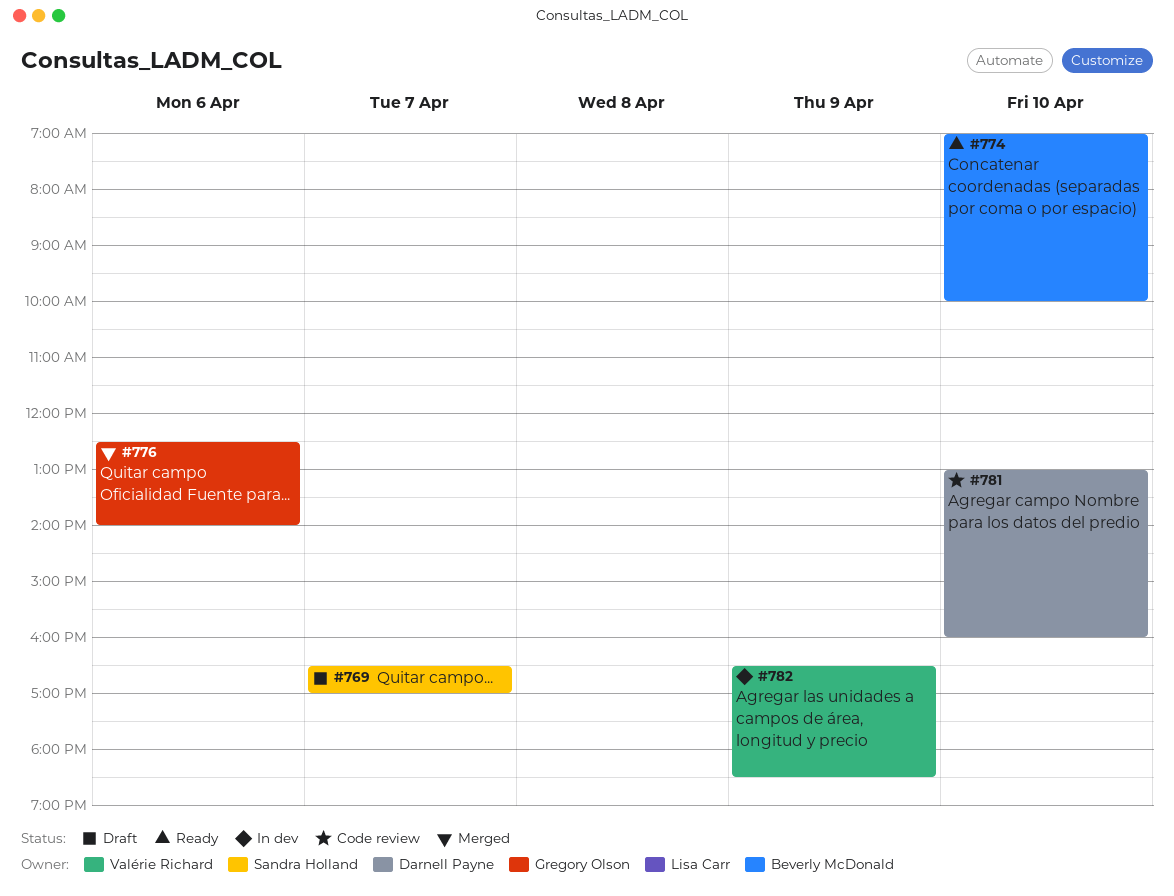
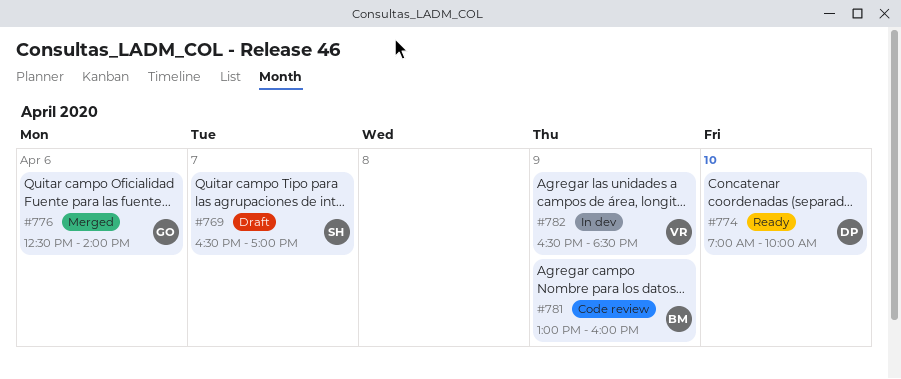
#774, owner: Beverly McDonald -> Darnell Payne
#781, owner: Darnell Payne -> Beverly McDonald
#781, day: Apr 10 -> Apr 9

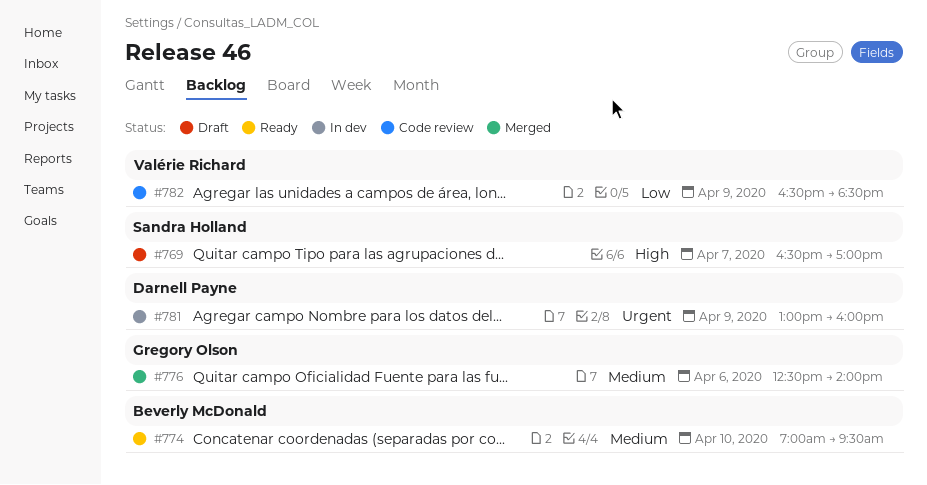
#774, owner: Darnell Payne -> Beverly McDonald
#774, ends: 10:00 -> 09:30
#781, status: Code review -> In dev
#781, owner: Beverly McDonald -> Darnell Payne
#782, status: In dev -> Code review

